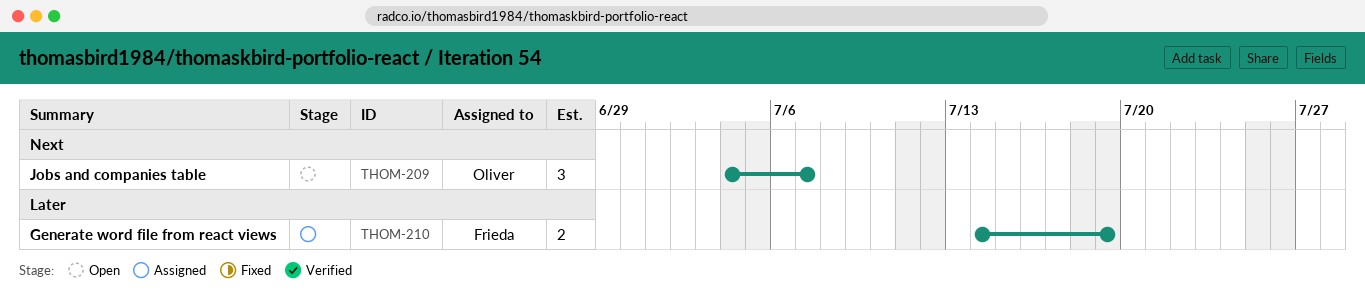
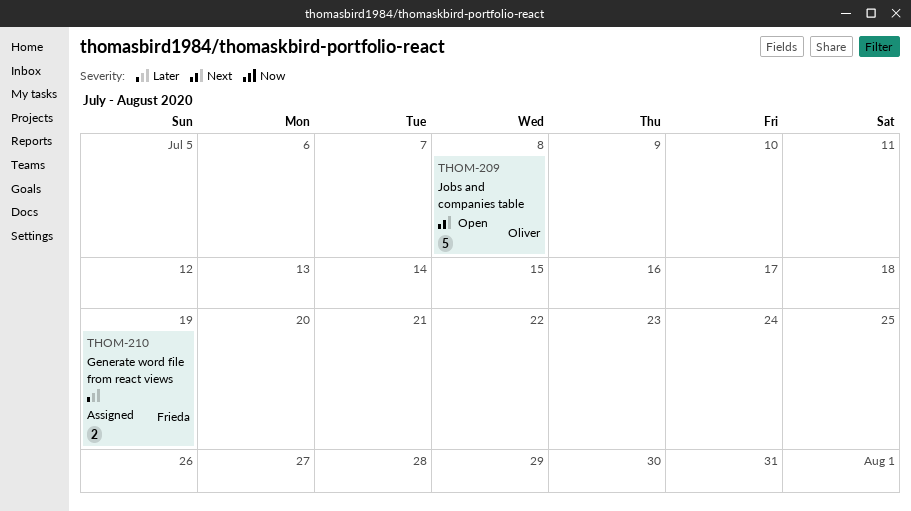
THOM-209, estimate: 3 -> 5
THOM-209, due: Jul 7 -> Jul 8

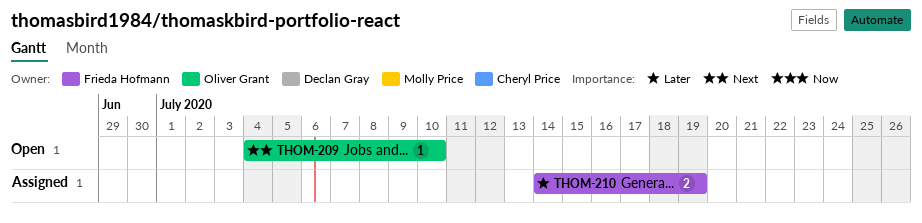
THOM-209, estimate: 5 -> 1
THOM-209, due: Jul 8 -> Jul 10

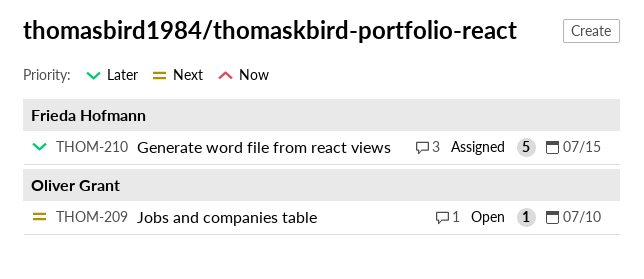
THOM-210, estimate: 2 -> 5
THOM-210, due: Jul 19 -> Jul 15

